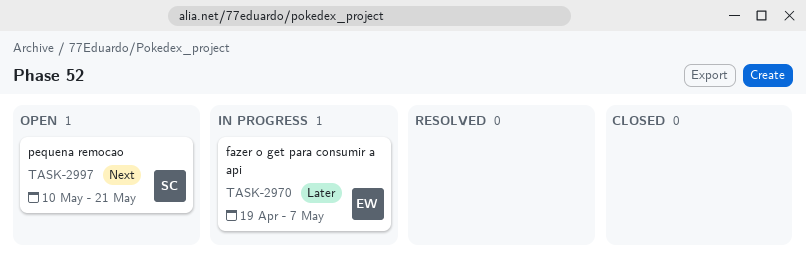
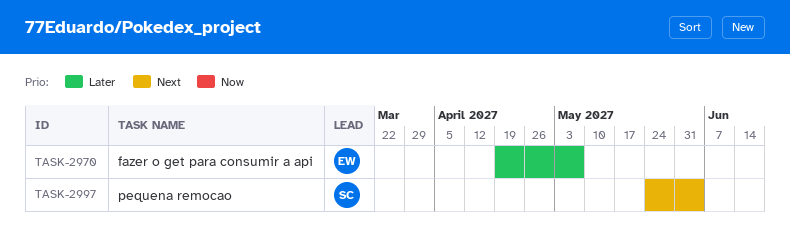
TASK-2997, start: May 10 -> May 24
TASK-2997, due: May 21 -> Jun 4

